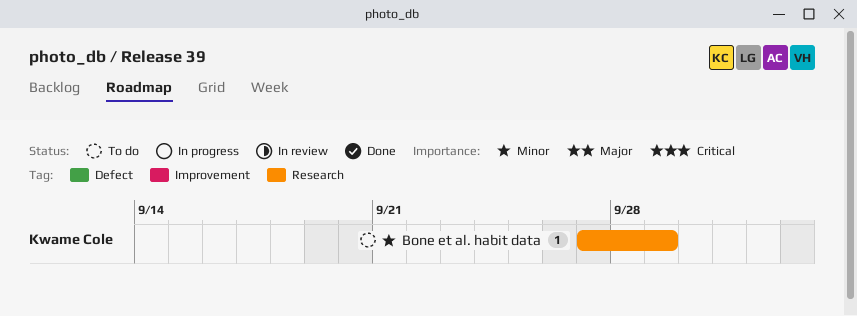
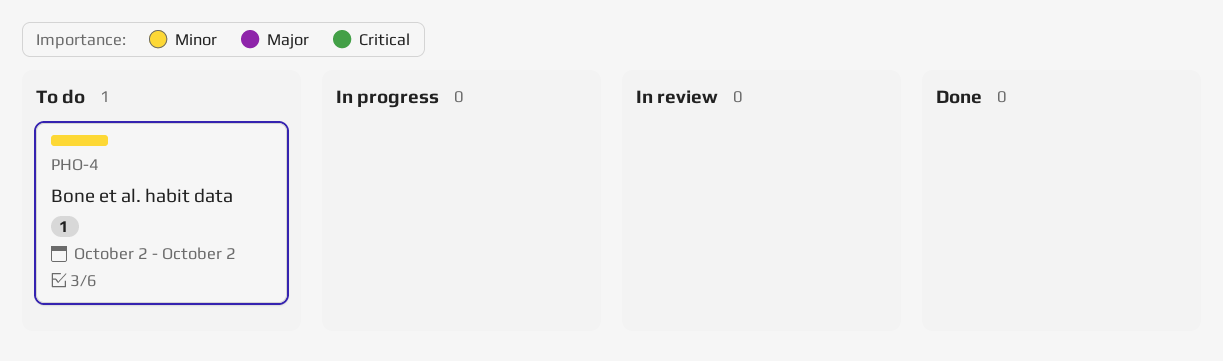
Bone et al. habit data, start: Sep 27 -> Oct 2
Bone et al. habit data, due: Sep 29 -> Oct 2

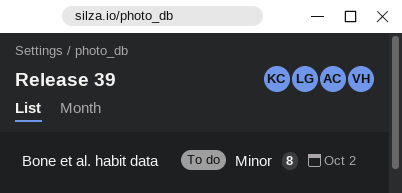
Bone et al. habit data, estimate: 1 -> 8

